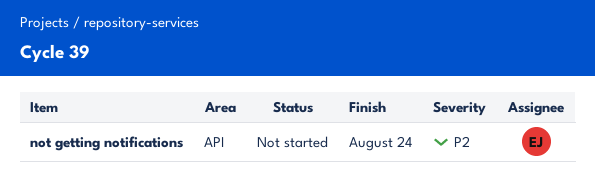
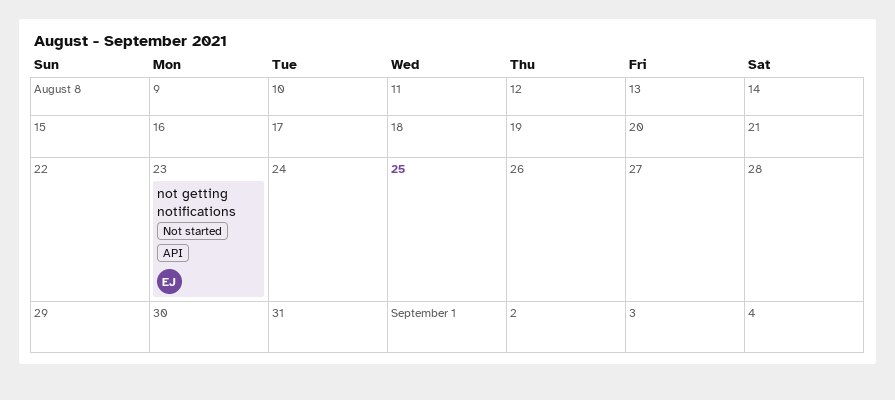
not getting notifications, due: Aug 24 -> Aug 23

